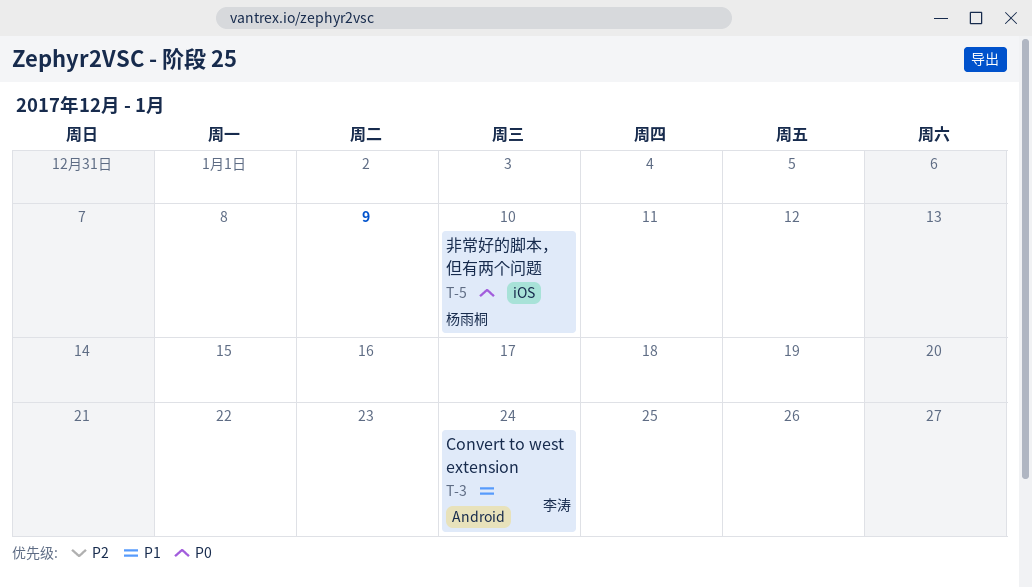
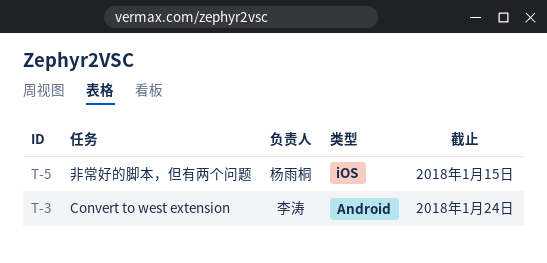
T-5, due: Jan 10 -> Jan 15

